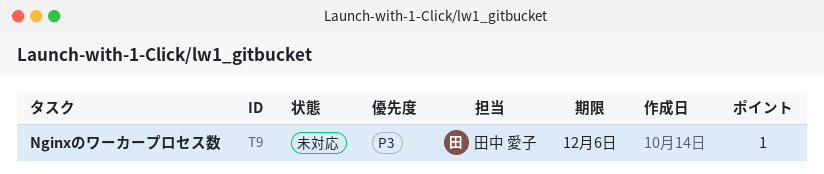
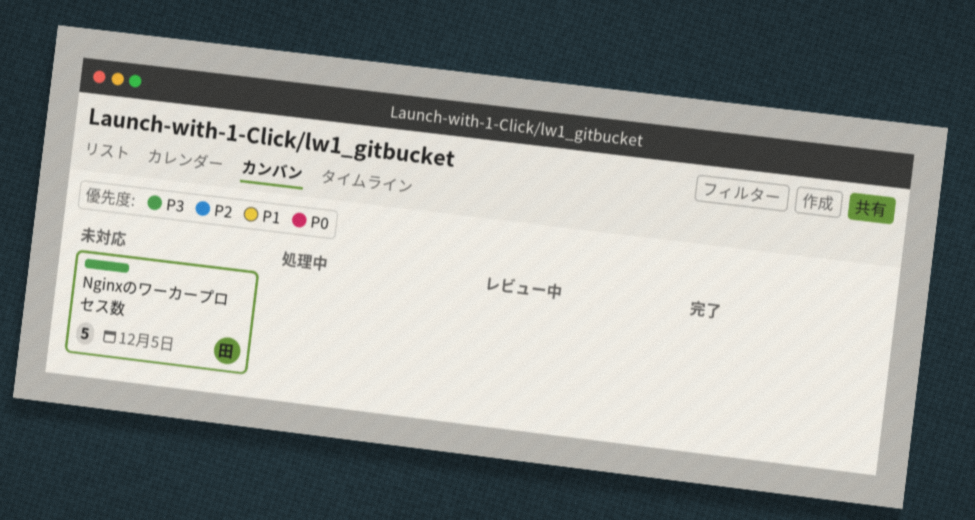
Nginxのワーカープロセス数, estimate: 1 -> 5
Nginxのワーカープロセス数, due: Dec 6 -> Dec 5

